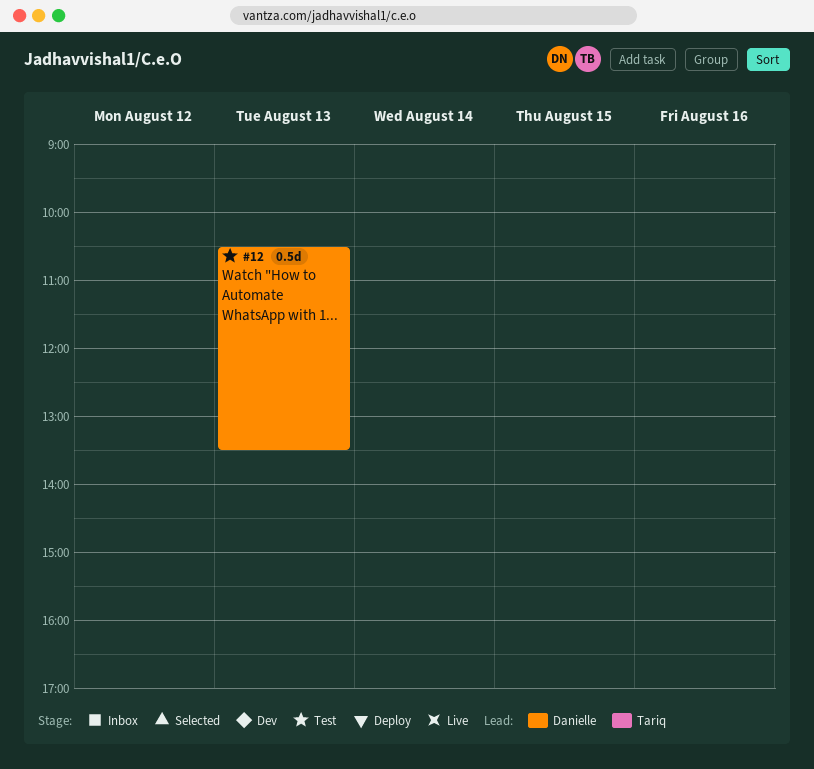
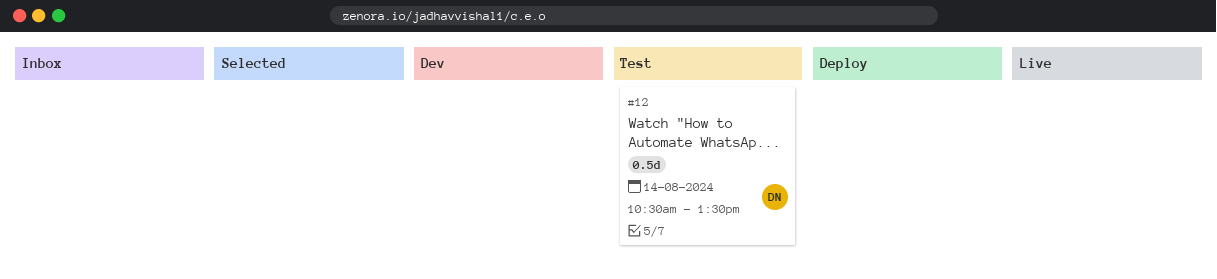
#12, day: Aug 13 -> Aug 14

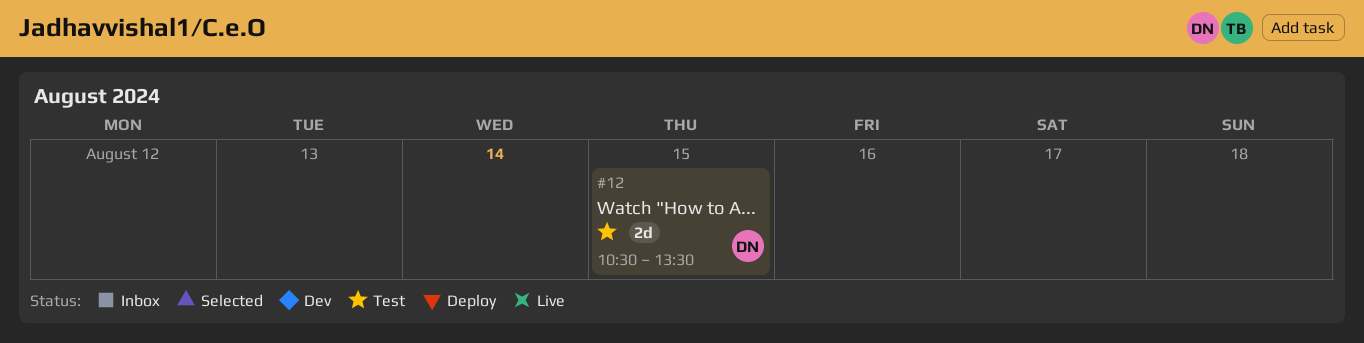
#12, estimate: 0.5d -> 2d
#12, day: Aug 14 -> Aug 15

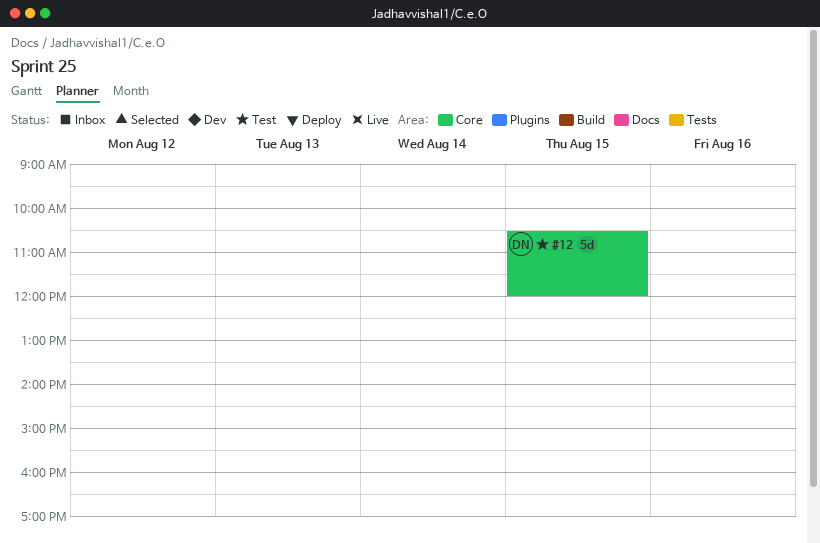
#12, estimate: 2d -> 5d
#12, ends: 13:30 -> 12:00

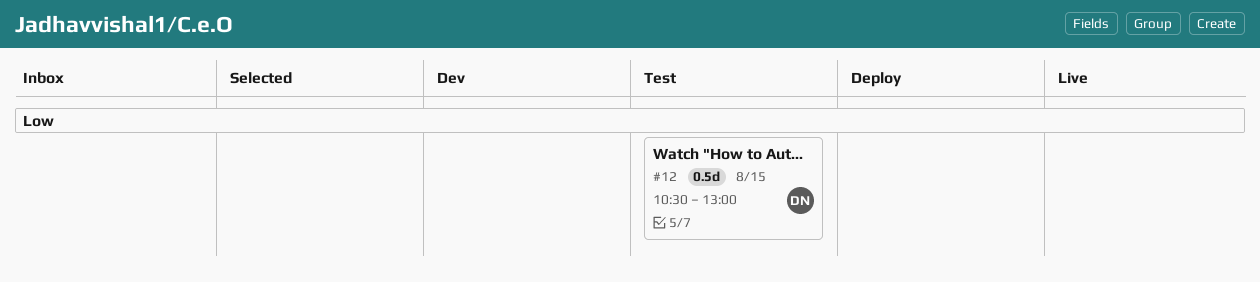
#12, estimate: 5d -> 0.5d
#12, ends: 12:00 -> 13:00

